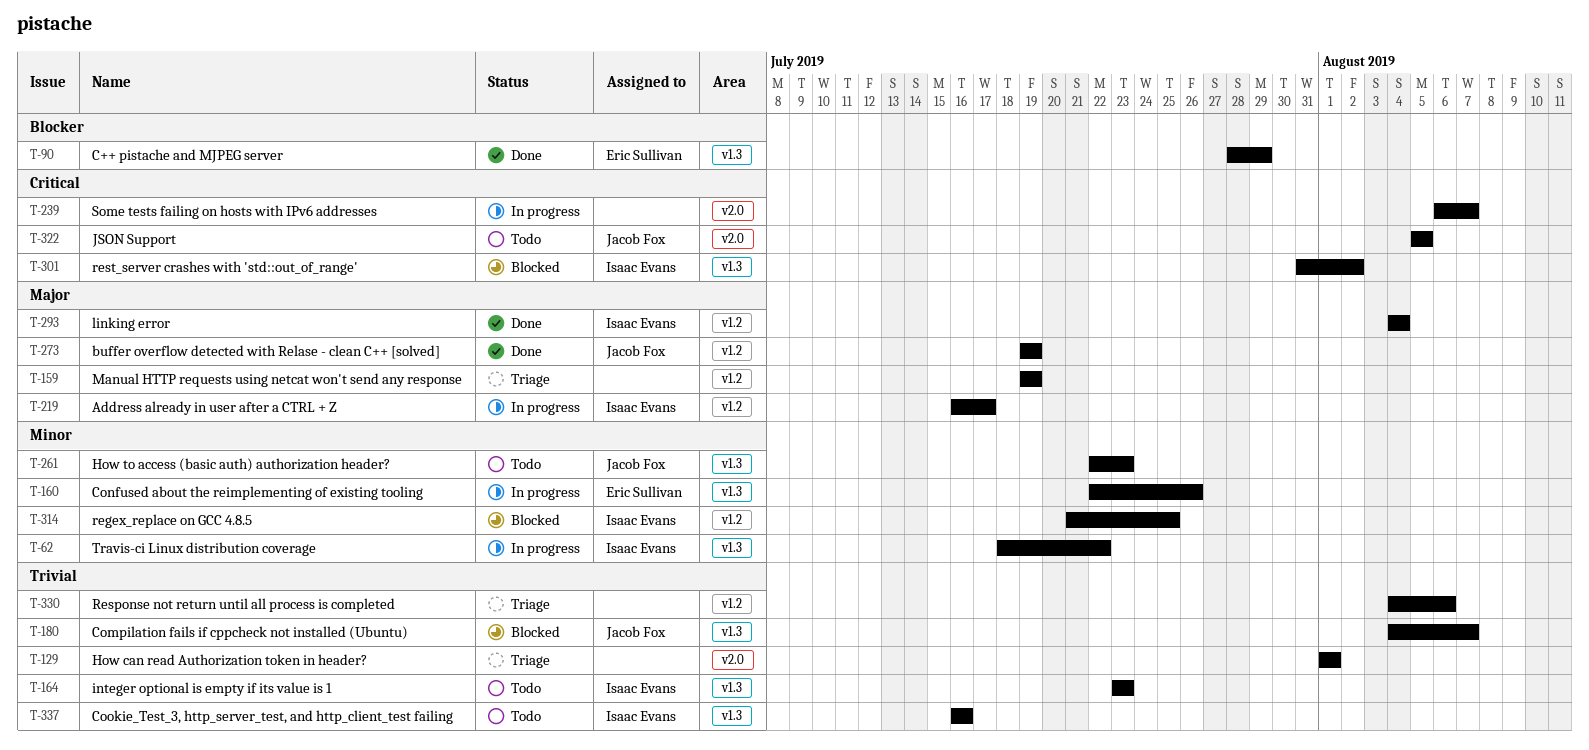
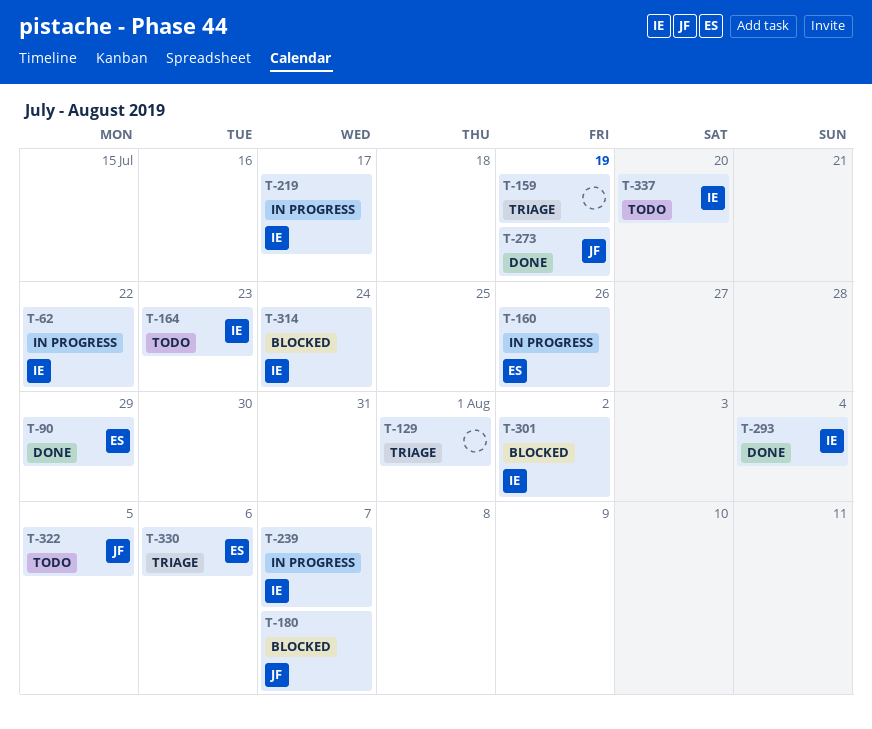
T-239, owner: none -> Isaac Evans
T-261: present -> none
T-314, due: Jul 25 -> Jul 24
T-330, owner: none -> Eric Sullivan
T-337, due: Jul 16 -> Jul 20

